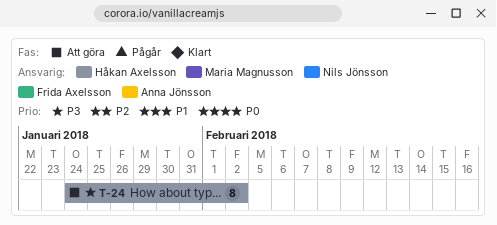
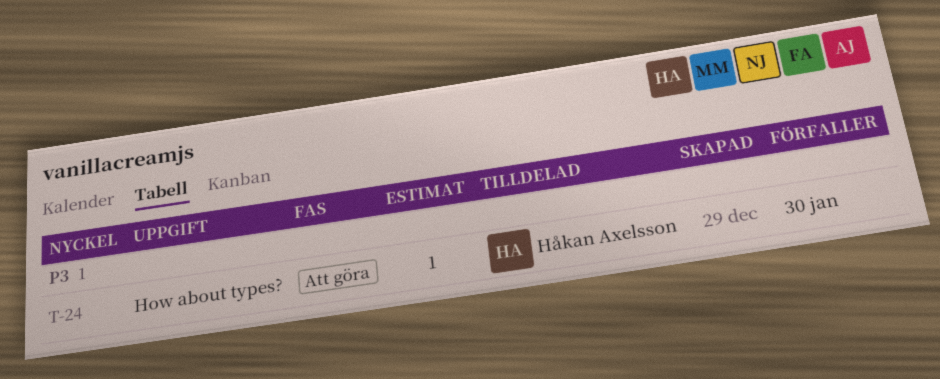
T-24, estimate: 8 -> 1
T-24, due: Feb 2 -> Jan 30

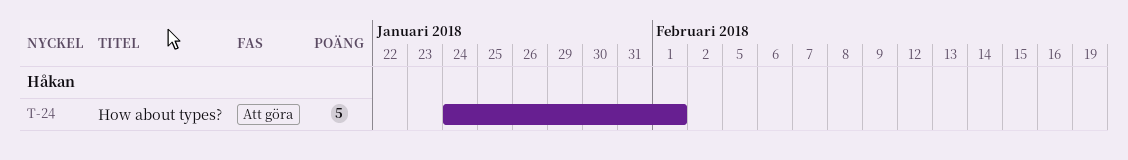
T-24, estimate: 1 -> 5
T-24, due: Jan 30 -> Feb 1

